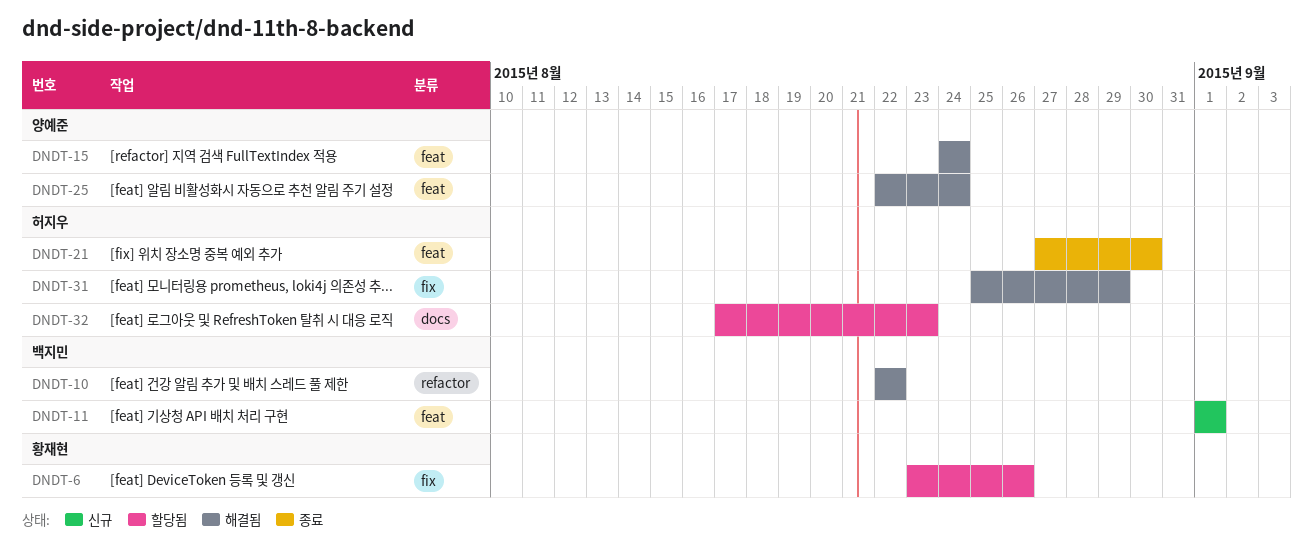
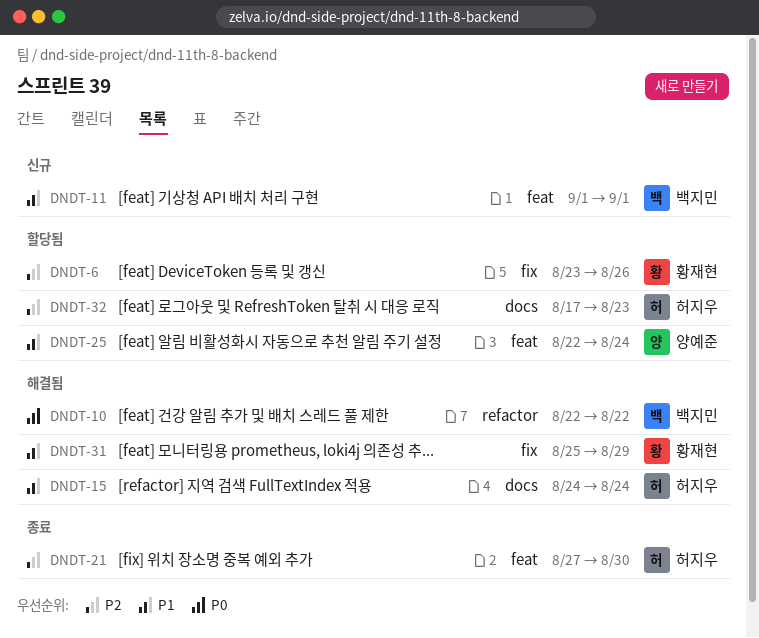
DNDT-15, owner: 양예준 -> 허지우
DNDT-15, label: feat -> docs
DNDT-25, status: 해결됨 -> 할당됨
DNDT-31, owner: 허지우 -> 황재현

